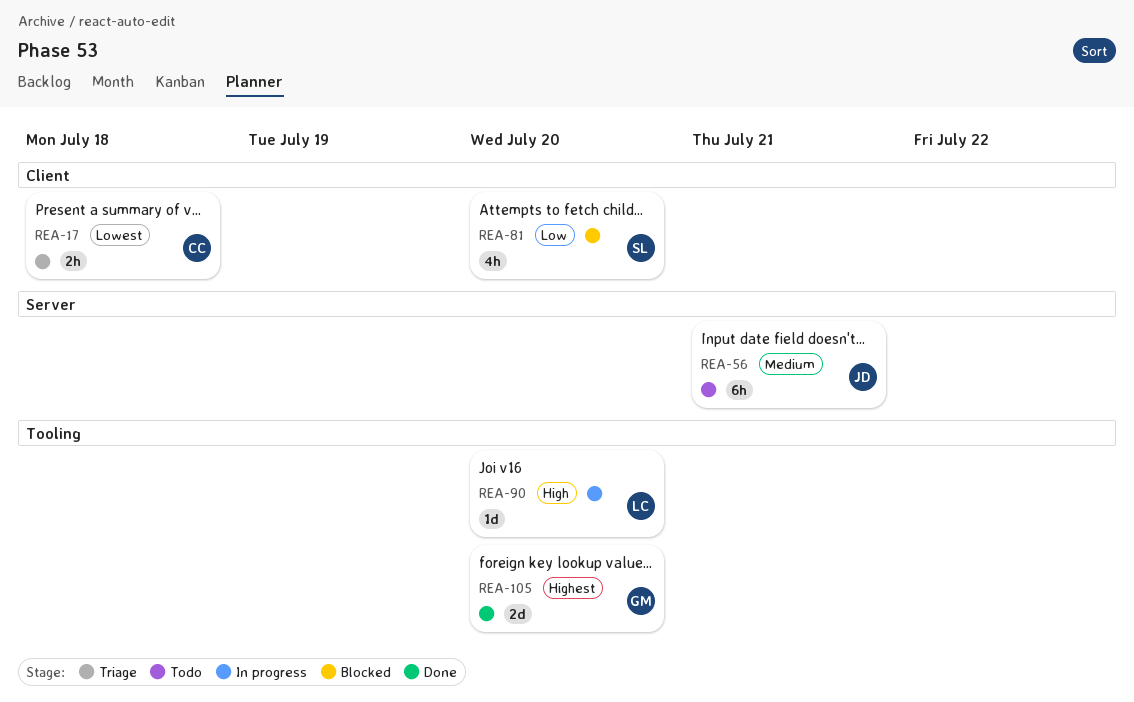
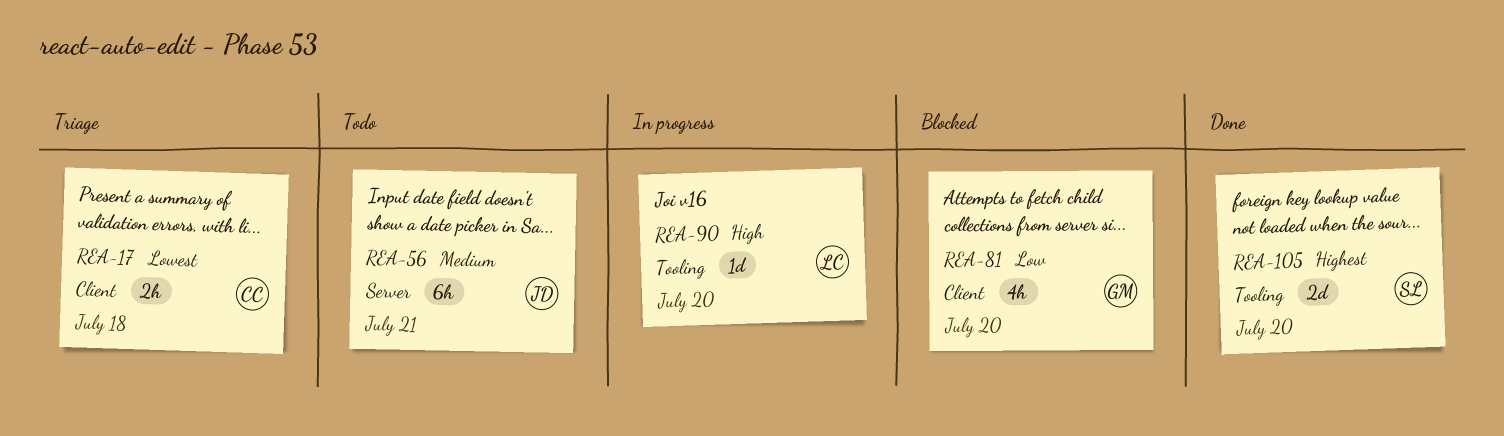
REA-81, owner: SL -> GM
REA-105, owner: GM -> SL

